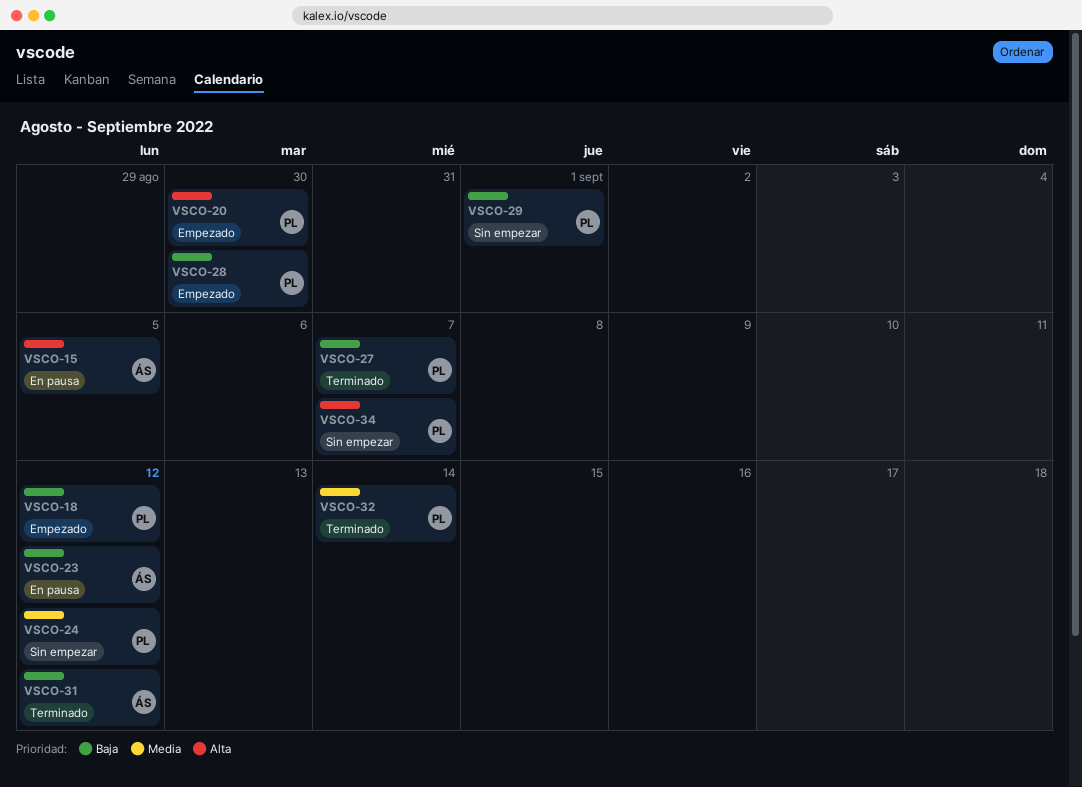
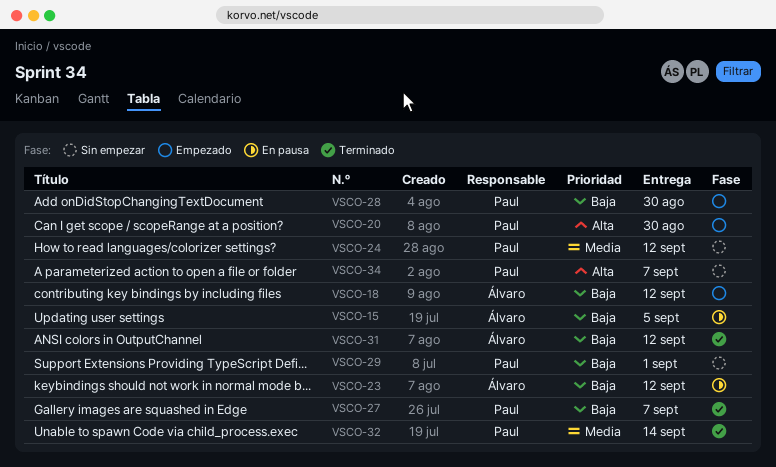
VSCO-15, priority: Alta -> Baja
VSCO-18, owner: Paul -> Álvaro

